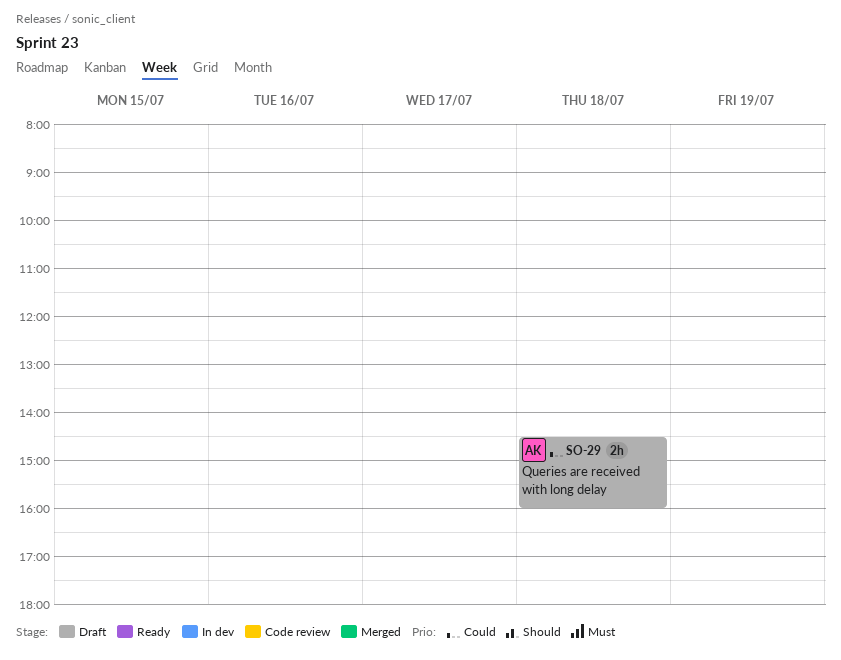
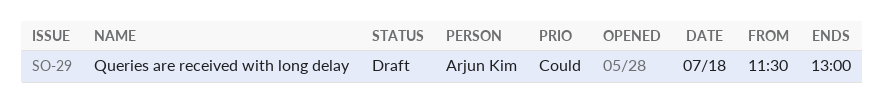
SO-29, begins: 14:30 -> 11:30
SO-29, ends: 16:00 -> 13:00

